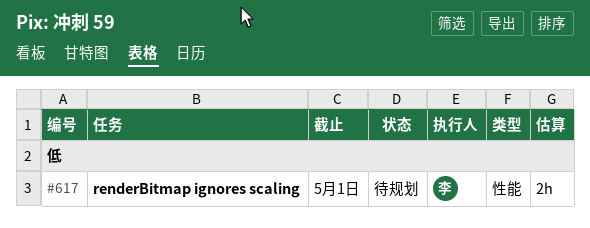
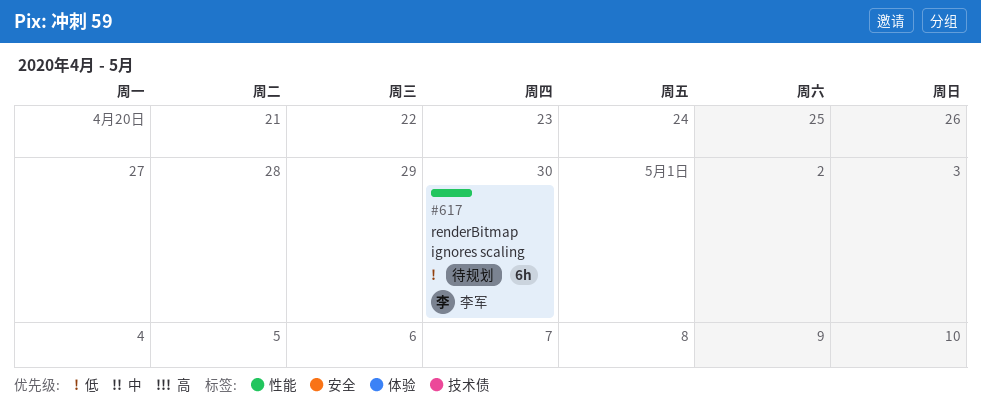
#617, estimate: 2h -> 6h
#617, due: May 1 -> Apr 30

